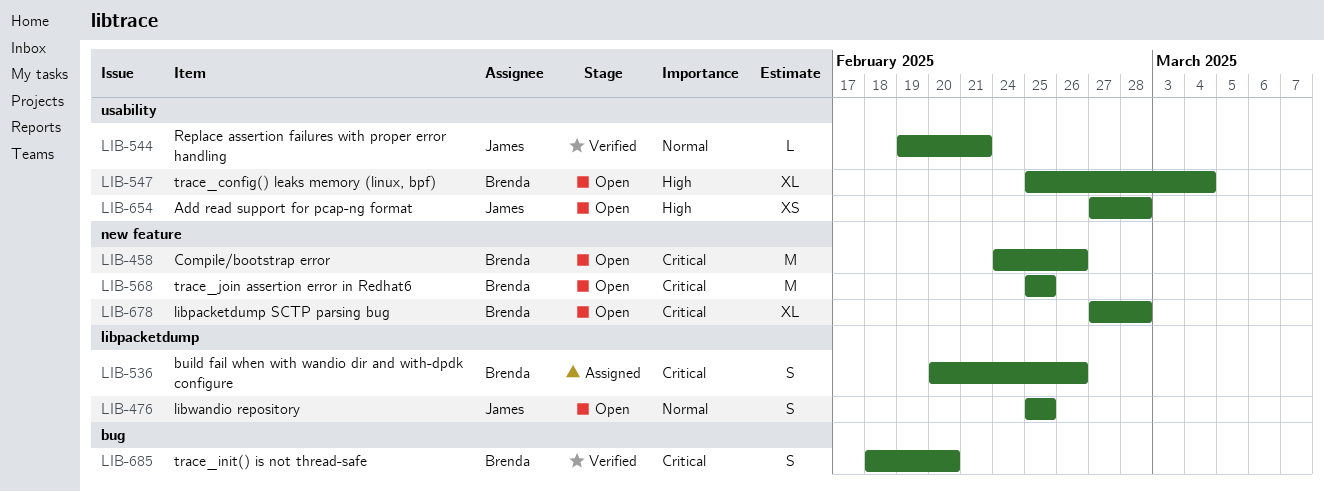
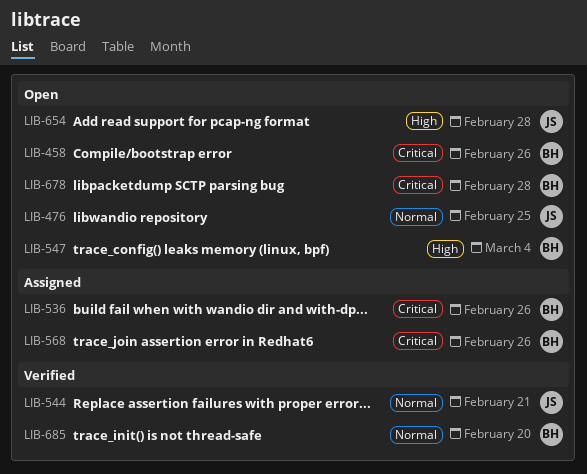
LIB-568, status: Open -> Assigned
LIB-568, due: Feb 25 -> Feb 26
LIB-685, priority: Critical -> Normal

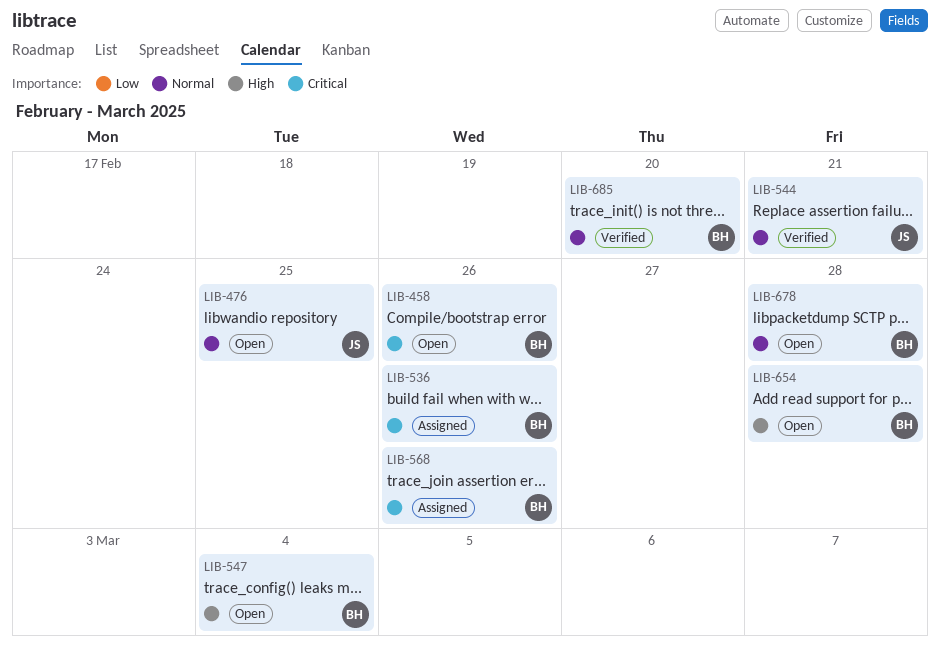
LIB-654, owner: JS -> BH
LIB-678, priority: Critical -> Normal

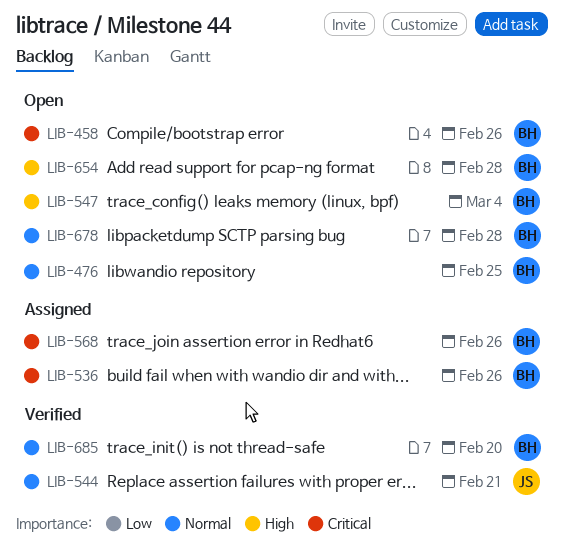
LIB-476, owner: JS -> BH

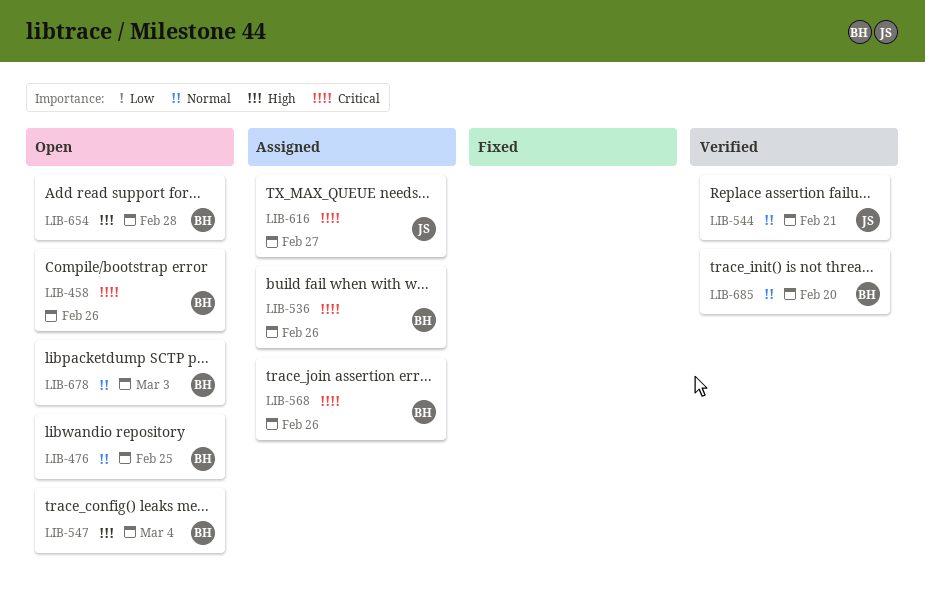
LIB-616: none -> present
LIB-678, due: Feb 28 -> Mar 3

